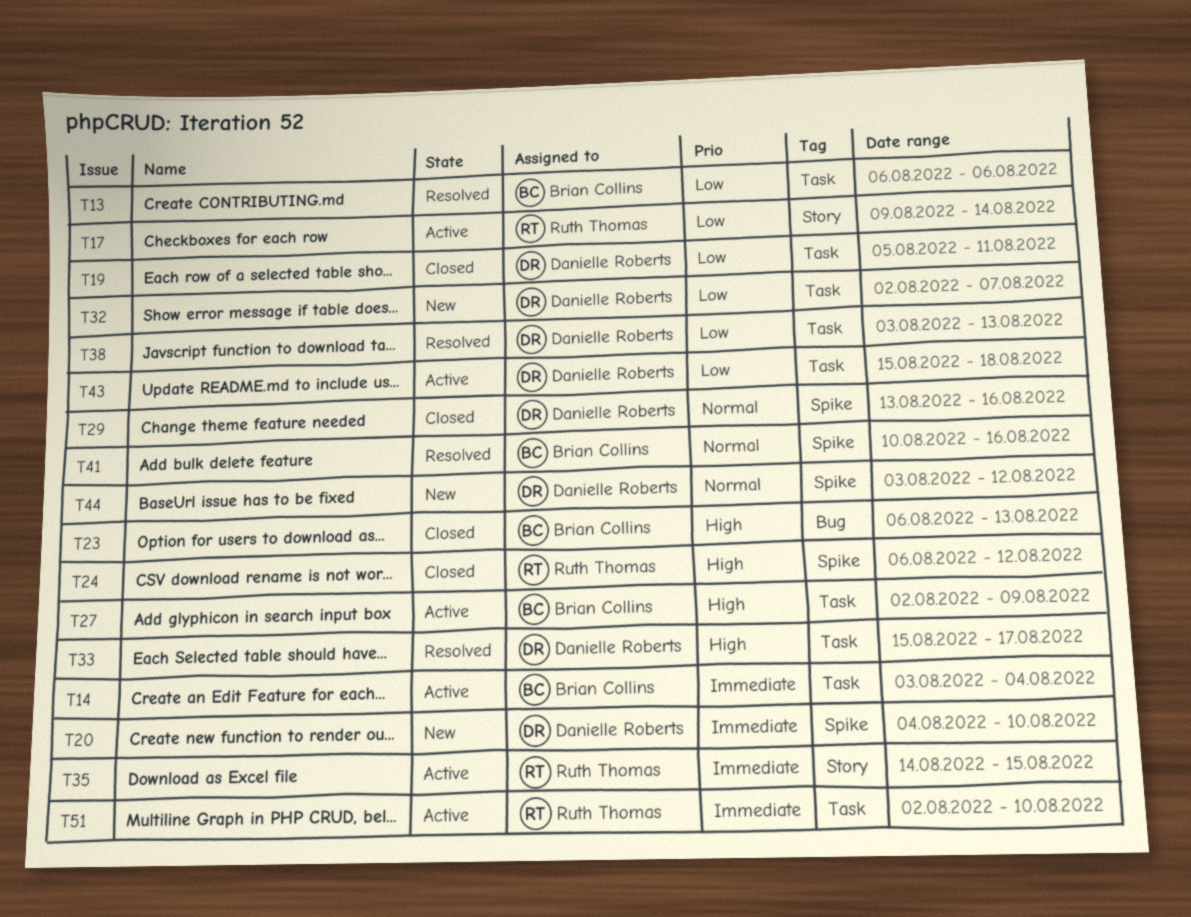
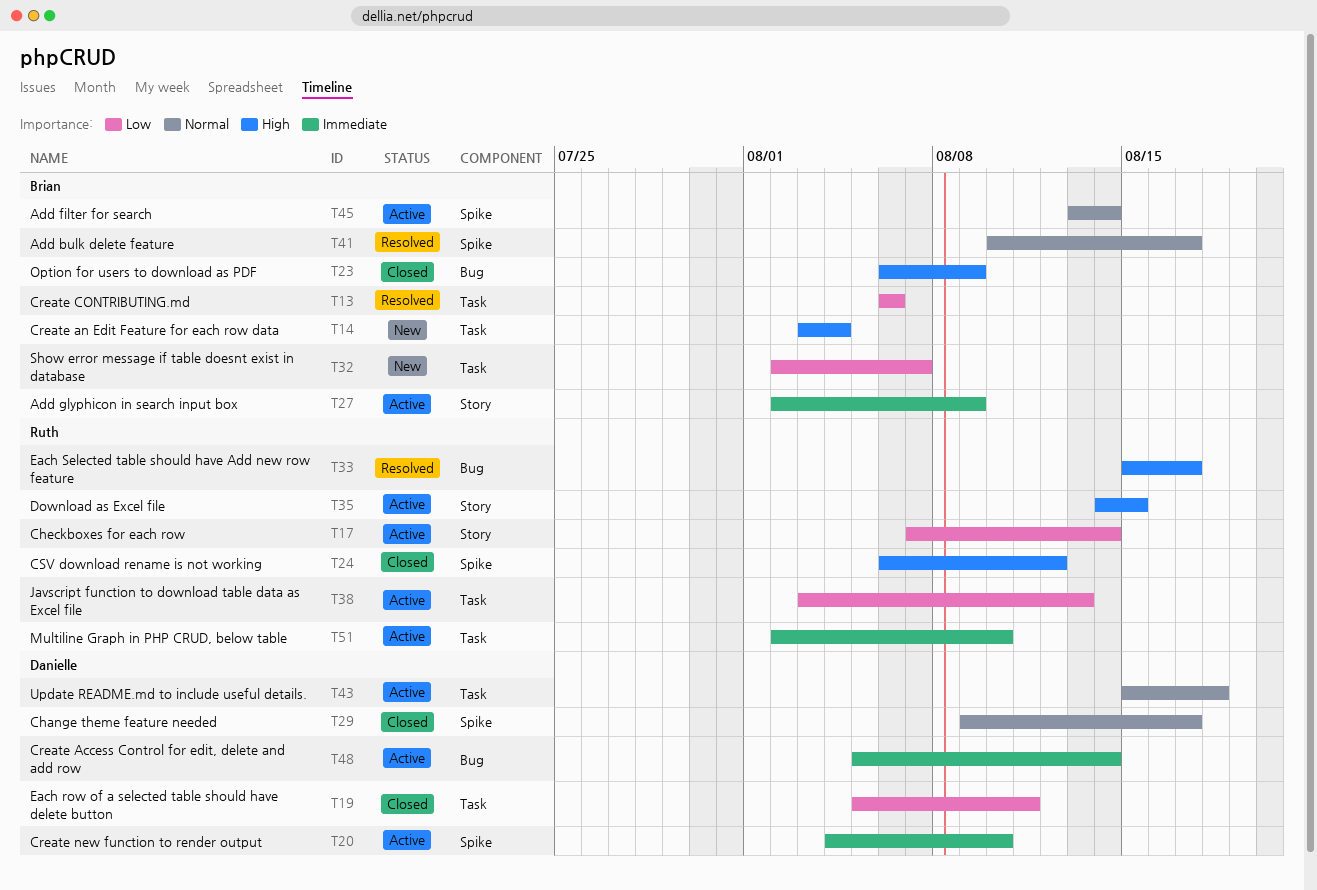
T14, status: Active -> New
T14, priority: Immediate -> High
T17, start: Aug 9 -> Aug 7
T20, status: New -> Active
T23, due: Aug 13 -> Aug 9
T27, priority: High -> Immediate
T27, label: Task -> Story
T29, start: Aug 13 -> Aug 9
T29, due: Aug 16 -> Aug 17
T32, owner: Danielle Roberts -> Brian Collins
T33, owner: Danielle Roberts -> Ruth Thomas
T33, label: Task -> Bug
T35, priority: Immediate -> High
T38, status: Resolved -> Active
T38, owner: Danielle Roberts -> Ruth Thomas
T41, due: Aug 16 -> Aug 17
T43, priority: Low -> Normal
T44: present -> none
T45: none -> present
T48: none -> present

